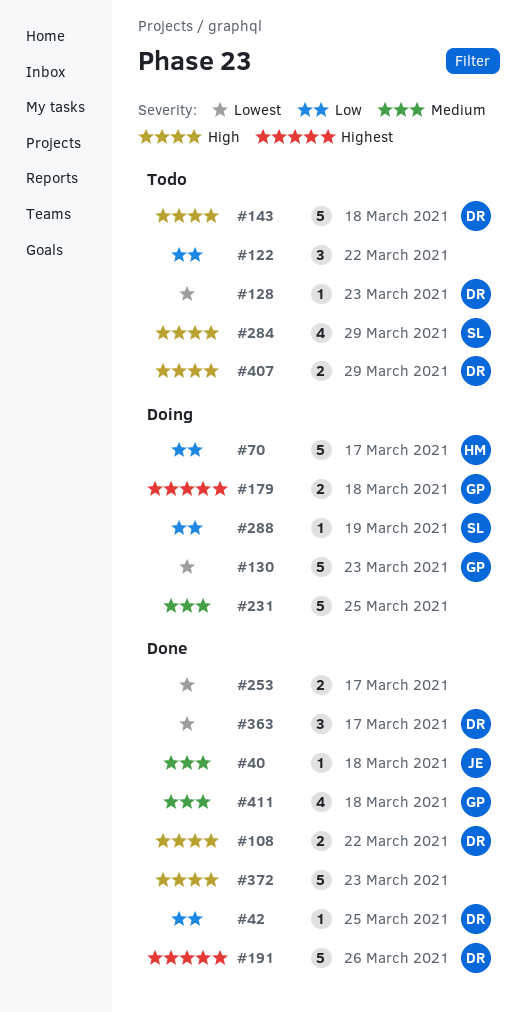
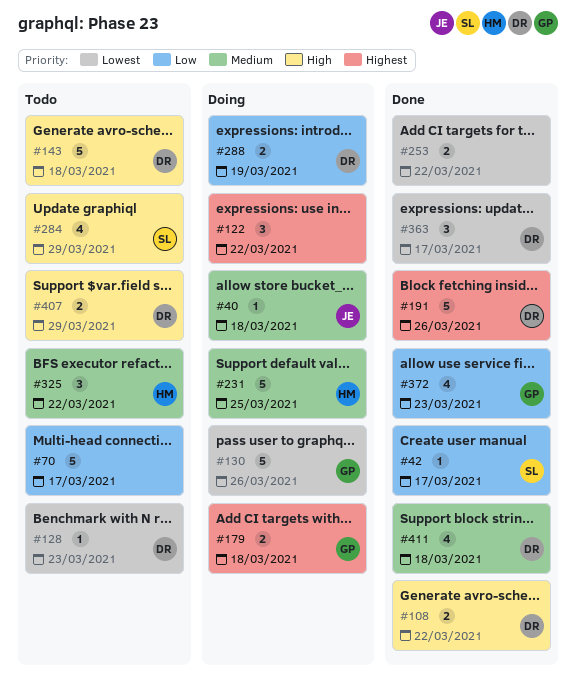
#40, status: Done -> Doing
#42, owner: DR -> SL
#42, due: Mar 25 -> Mar 17
#70, status: Doing -> Todo
#70, owner: HM -> none
#122, status: Todo -> Doing
#122, priority: Low -> Highest
#130, due: Mar 23 -> Mar 26
#231, owner: none -> HM
#253, due: Mar 17 -> Mar 22
#288, owner: SL -> DR
#288, estimate: 1 -> 2
#325: none -> present
#372, owner: none -> GP
#372, priority: High -> Low
#372, estimate: 5 -> 4
#411, owner: GP -> DR

